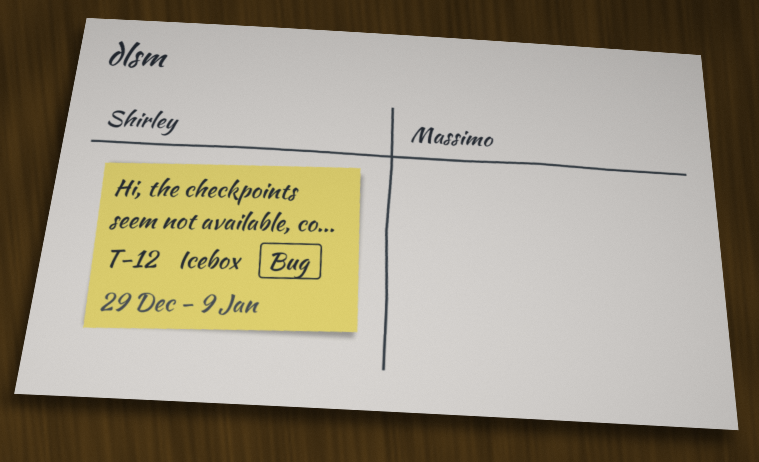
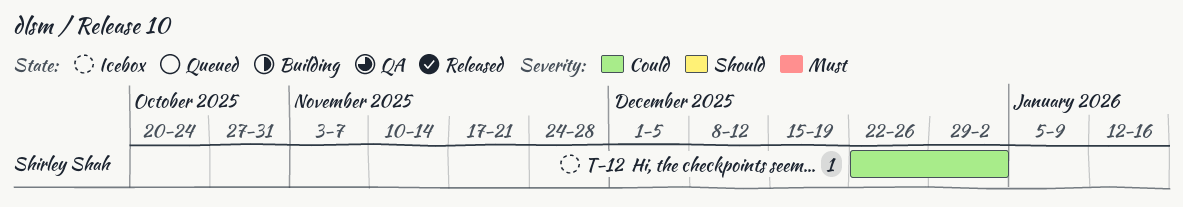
T-12, start: Dec 29 -> Dec 22
T-12, due: Jan 9 -> Jan 2

